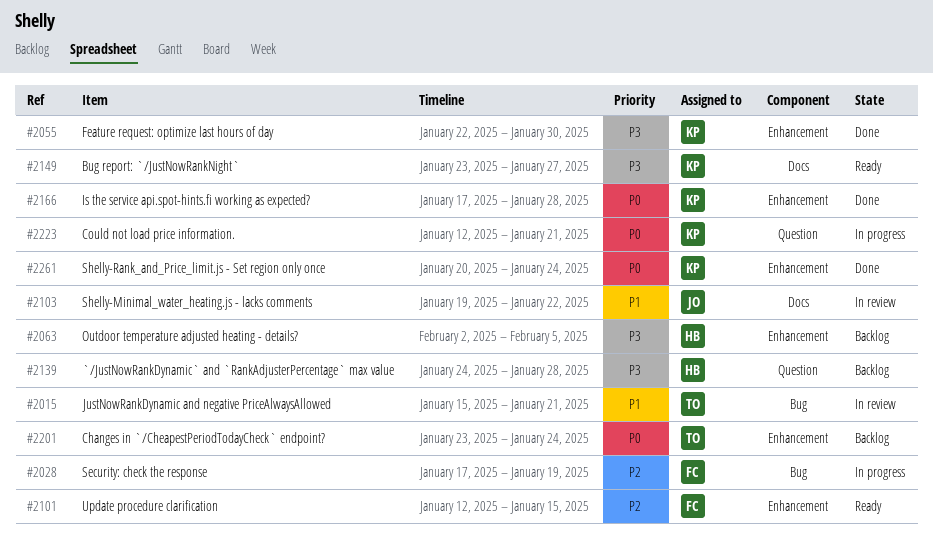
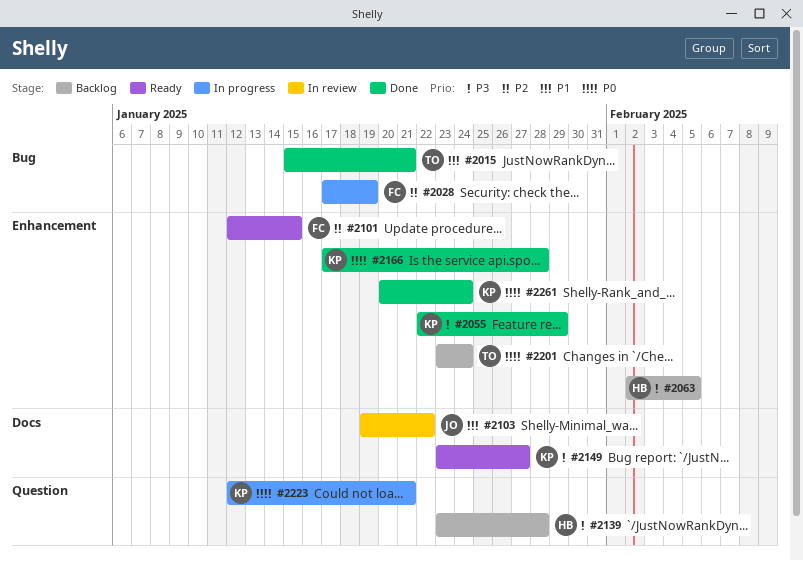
#2015, status: In review -> Done
#2055, due: Jan 30 -> Jan 29
#2139, start: Jan 24 -> Jan 23

